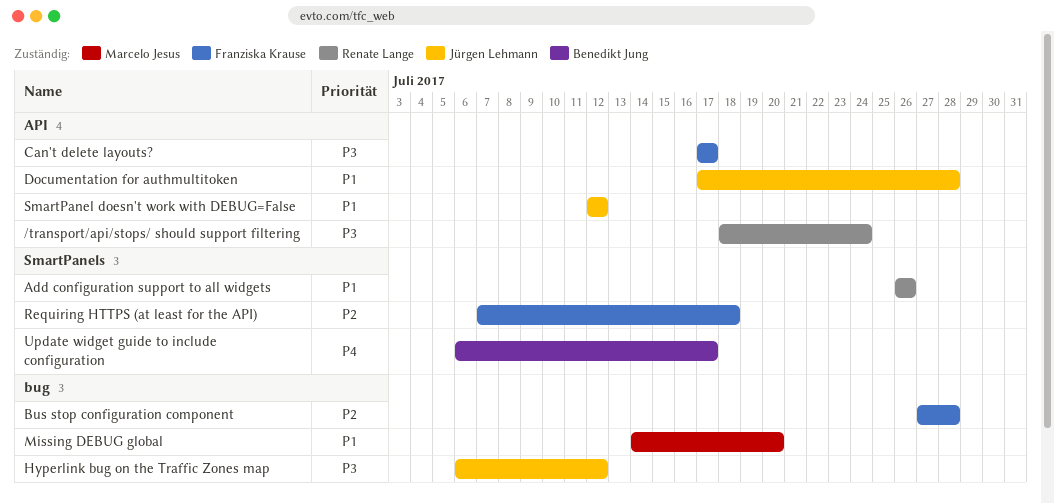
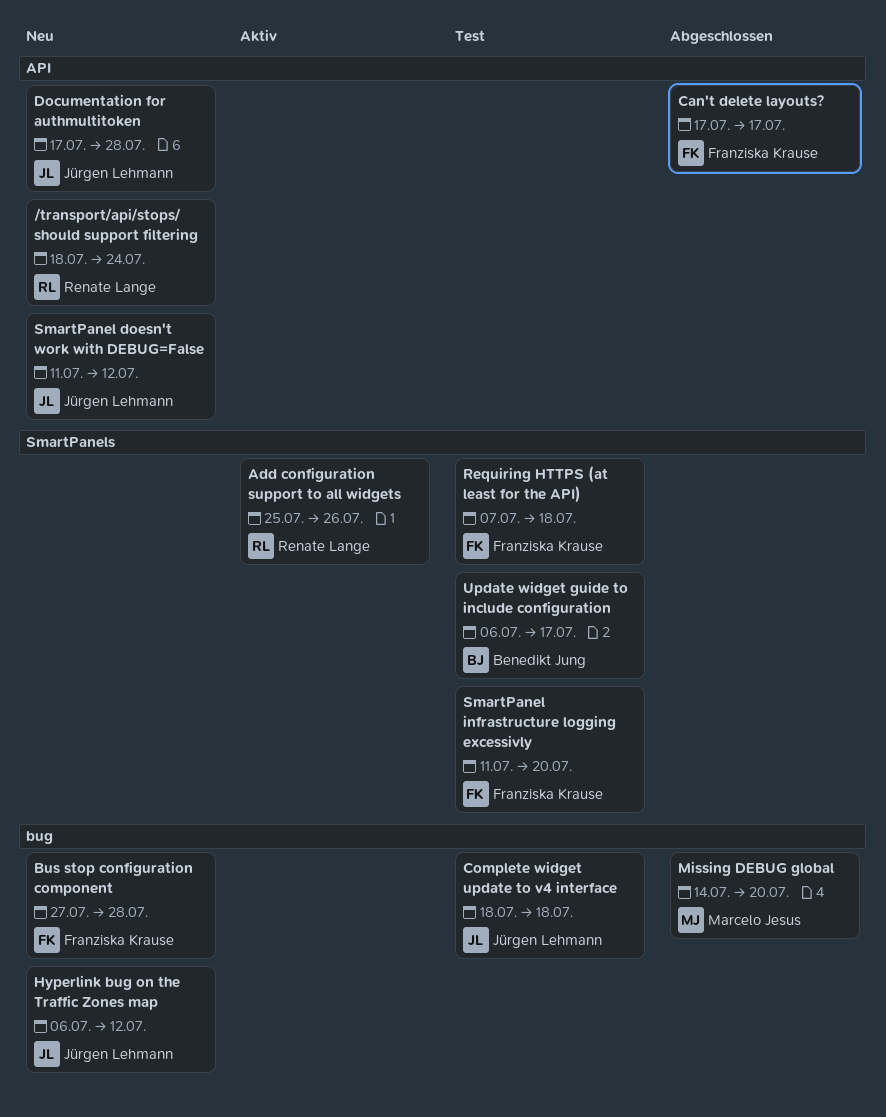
Add configuration support to all widgets, start: Jul 26 -> Jul 25
Complete widget update to v4 interface: none -> present
SmartPanel doesn't work with DEBUG=False, start: Jul 12 -> Jul 11
SmartPanel infrastructure logging excessivly: none -> present

